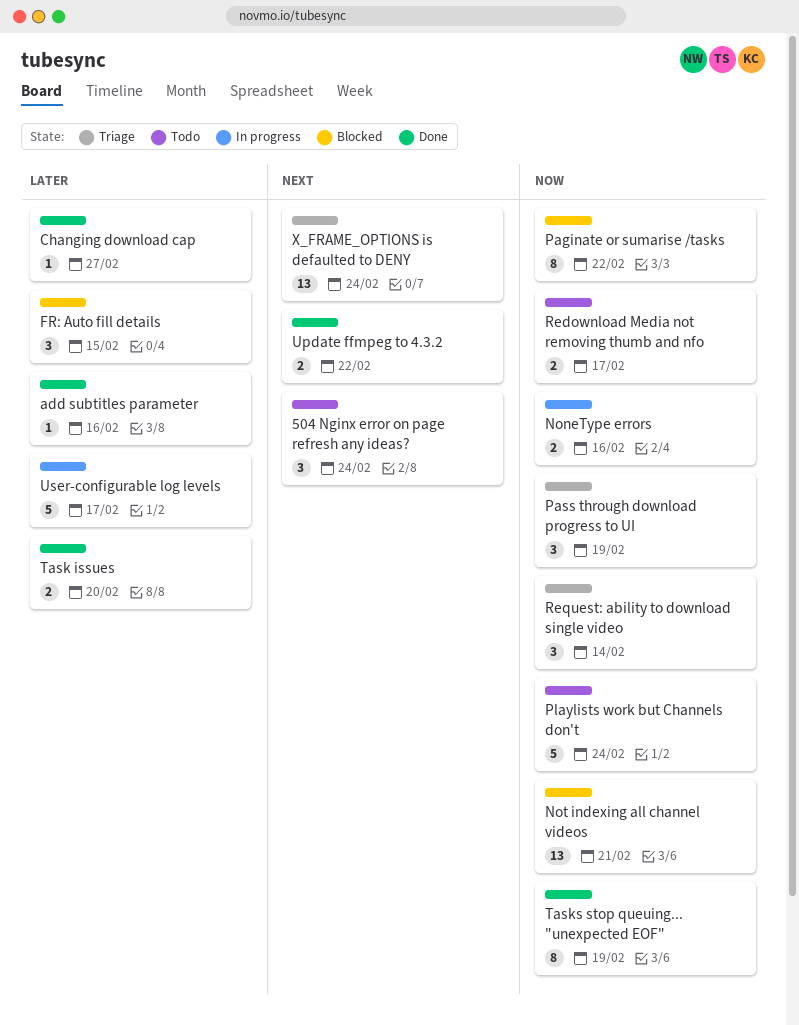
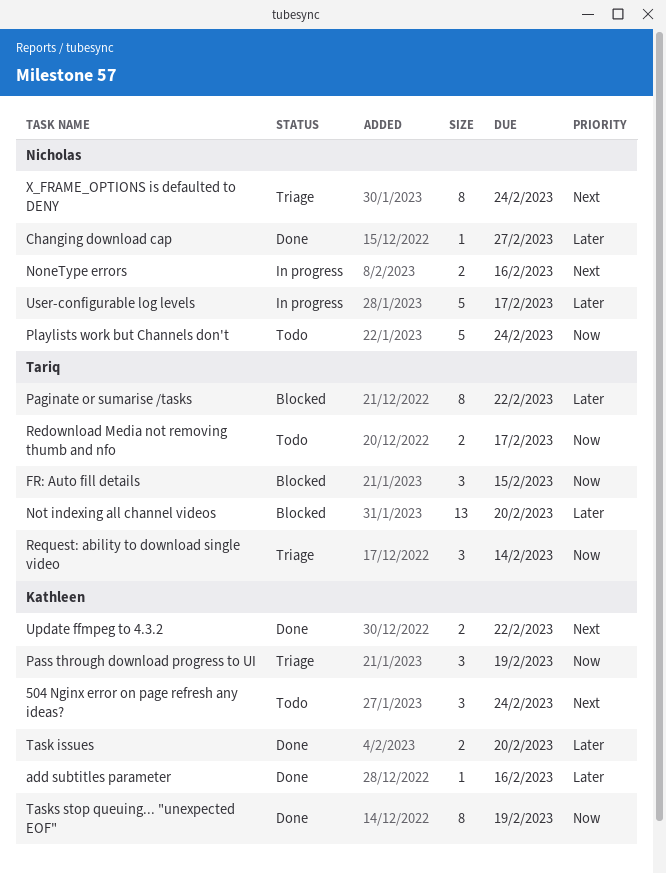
FR: Auto fill details, priority: Later -> Now
NoneType errors, priority: Now -> Next
Not indexing all channel videos, priority: Now -> Later
Not indexing all channel videos, due: Feb 21 -> Feb 20
Paginate or sumarise /tasks, priority: Now -> Later
X_FRAME_OPTIONS is defaulted to DENY, estimate: 13 -> 8

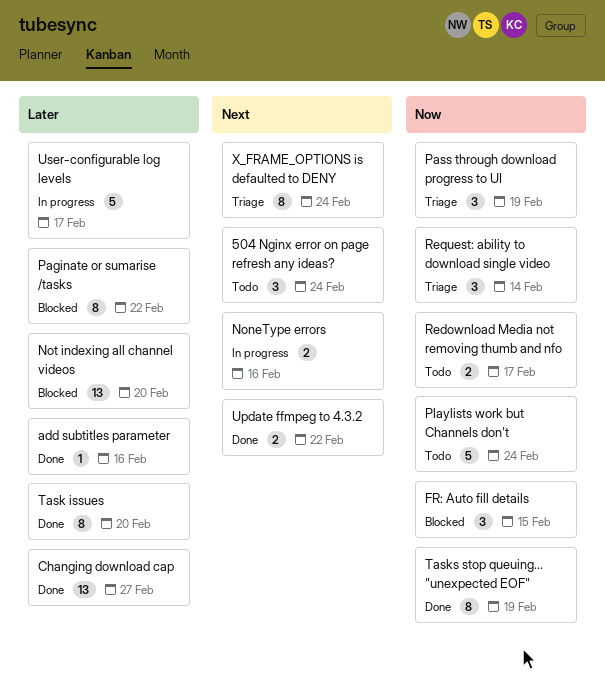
Changing download cap, estimate: 1 -> 13
Task issues, estimate: 2 -> 8

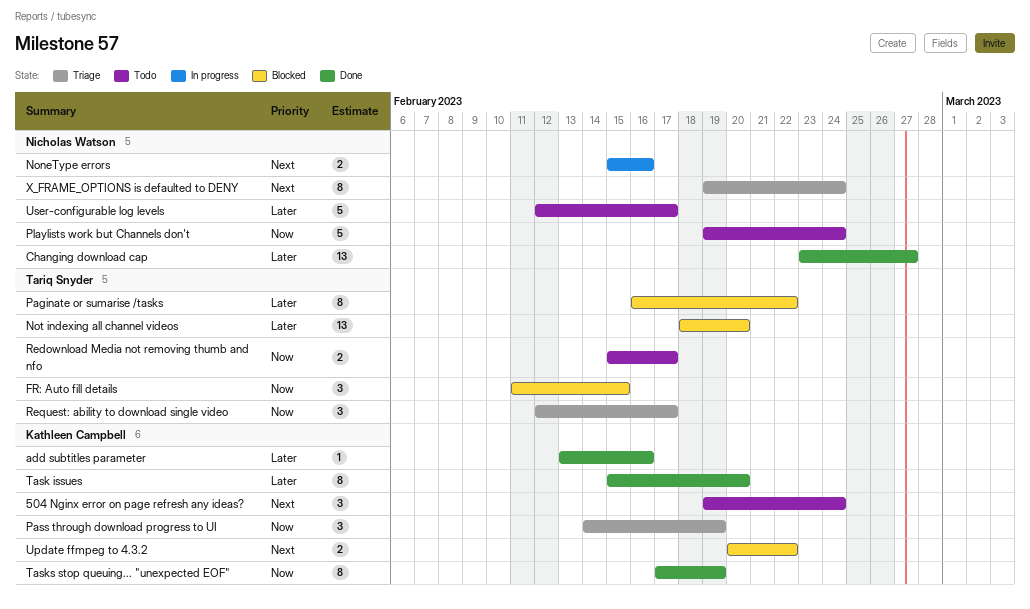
Request: ability to download single video, due: Feb 14 -> Feb 17
Update ffmpeg to 4.3.2, status: Done -> Blocked
User-configurable log levels, status: In progress -> Todo

